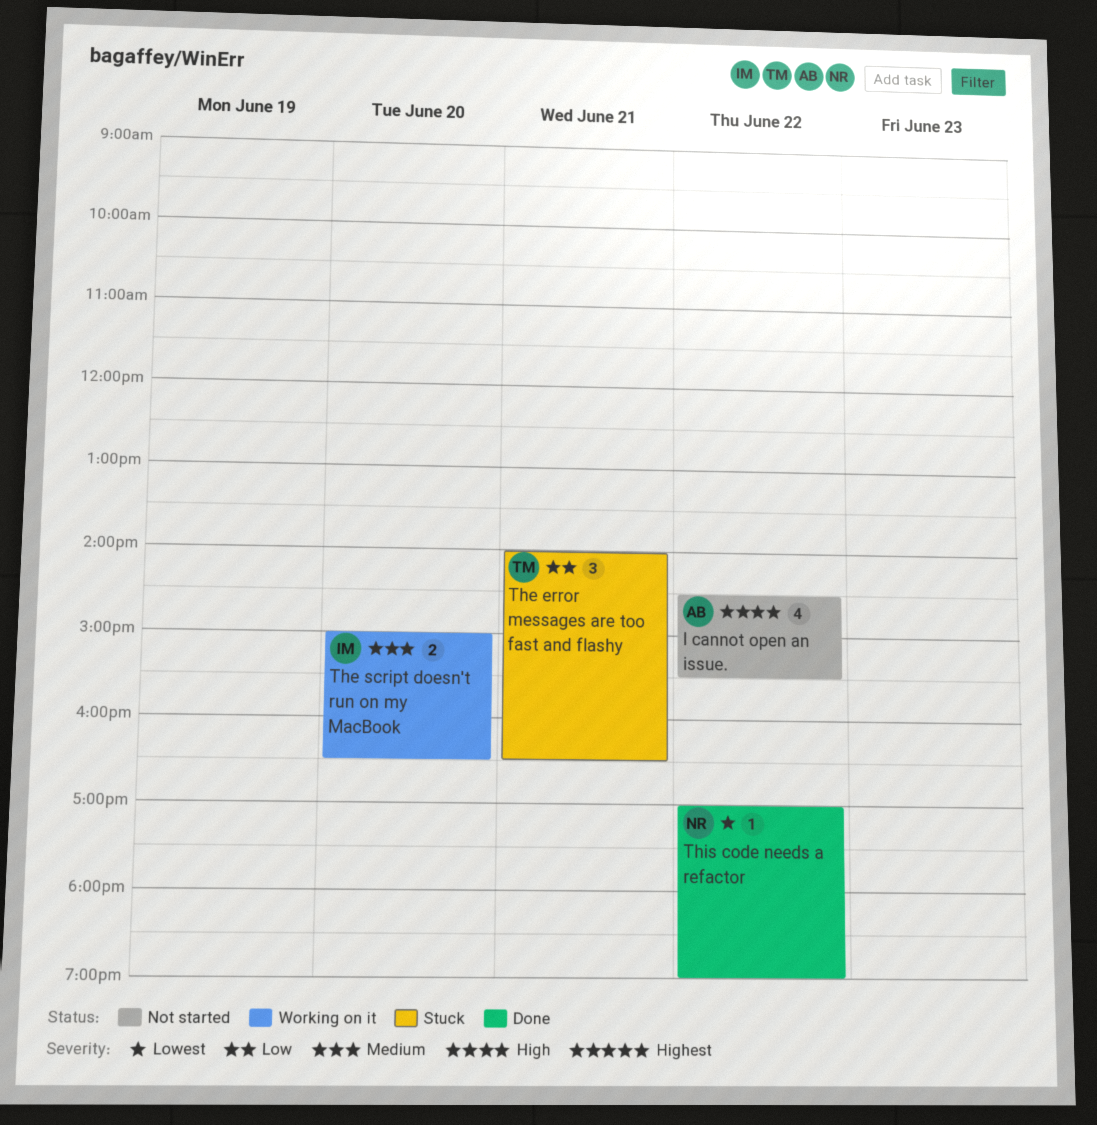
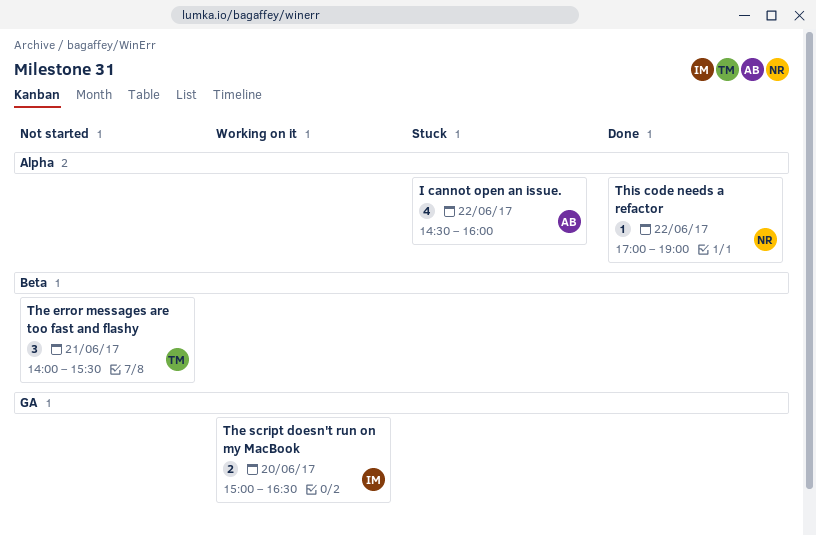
I cannot open an issue., status: Not started -> Stuck
I cannot open an issue., ends: 15:30 -> 16:00
The error messages are too fast and flashy, status: Stuck -> Not started
The error messages are too fast and flashy, ends: 16:30 -> 15:30

